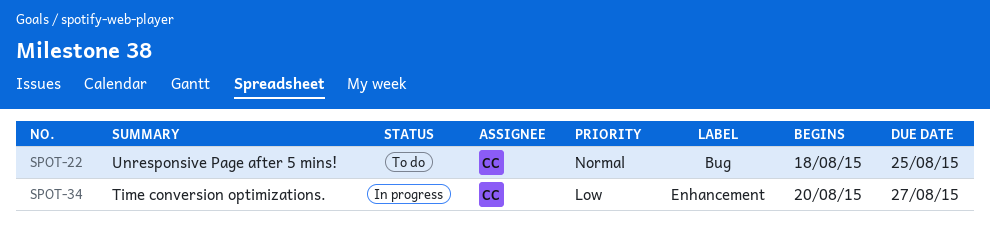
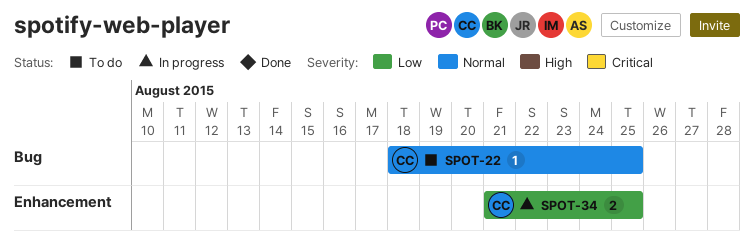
SPOT-34, start: Aug 20 -> Aug 21
SPOT-34, due: Aug 27 -> Aug 25

